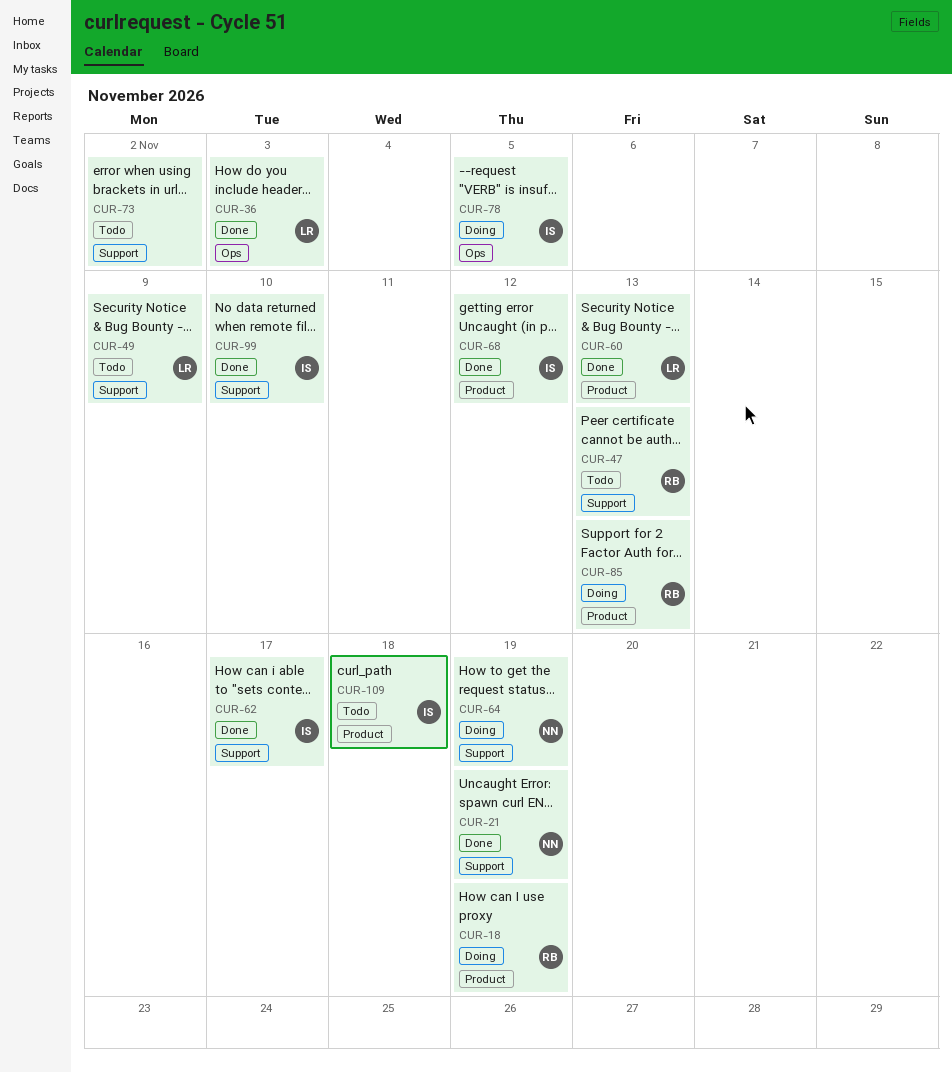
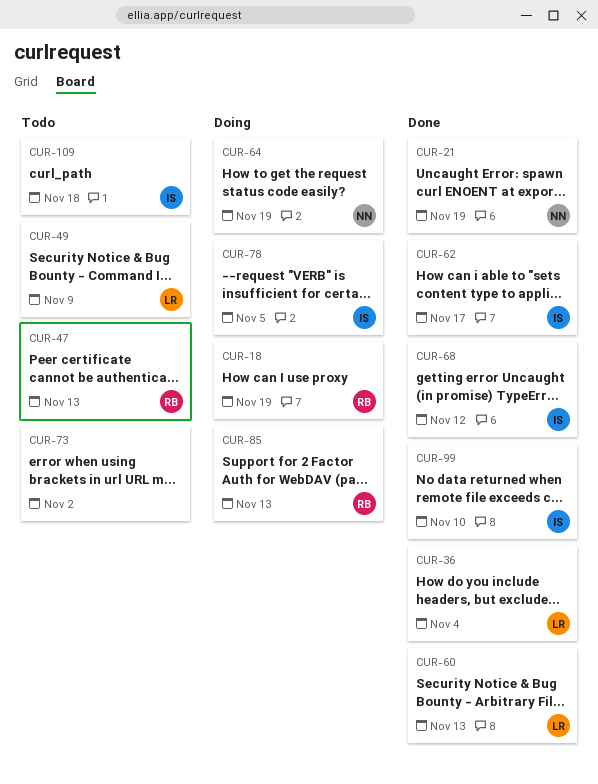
CUR-36, due: Nov 3 -> Nov 4

